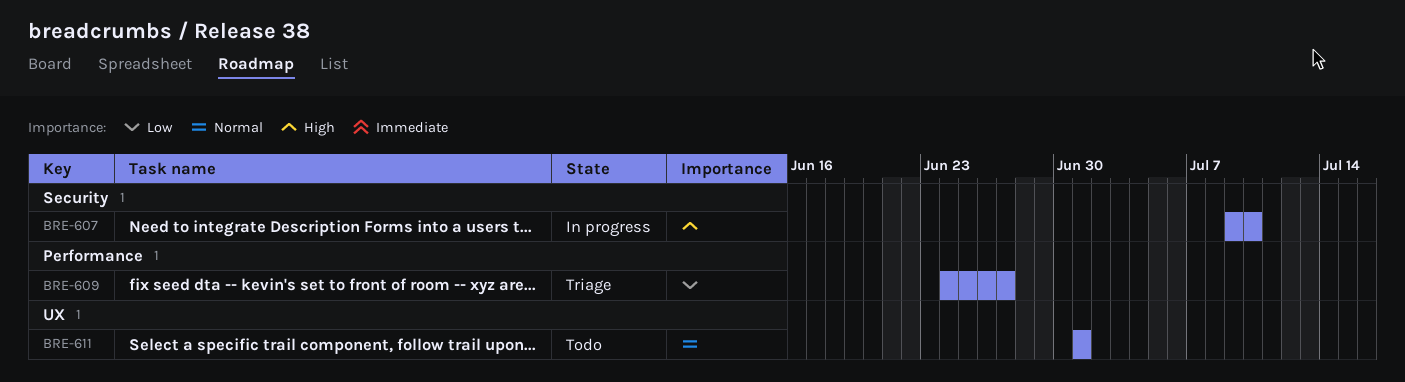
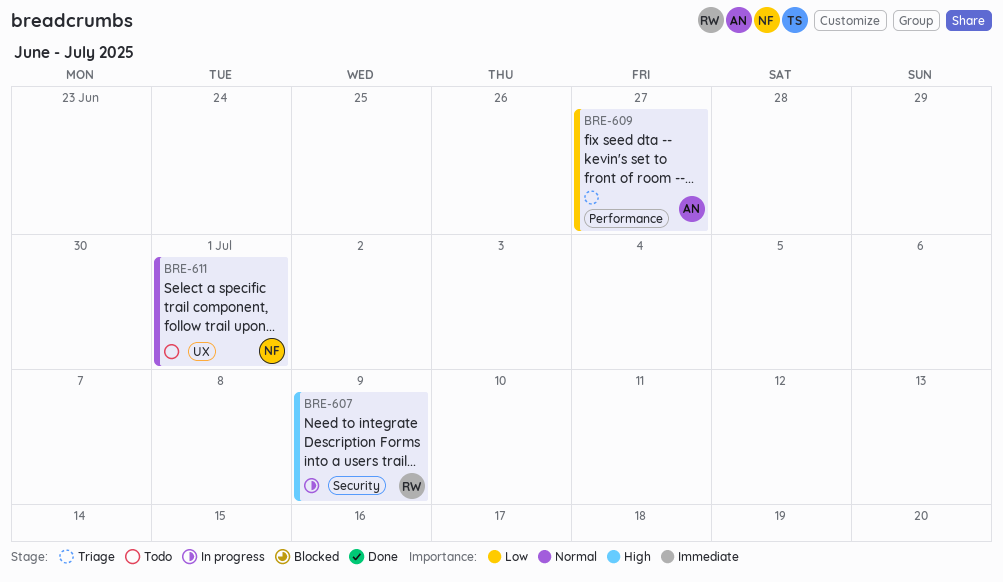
BRE-607, due: Jul 10 -> Jul 9

